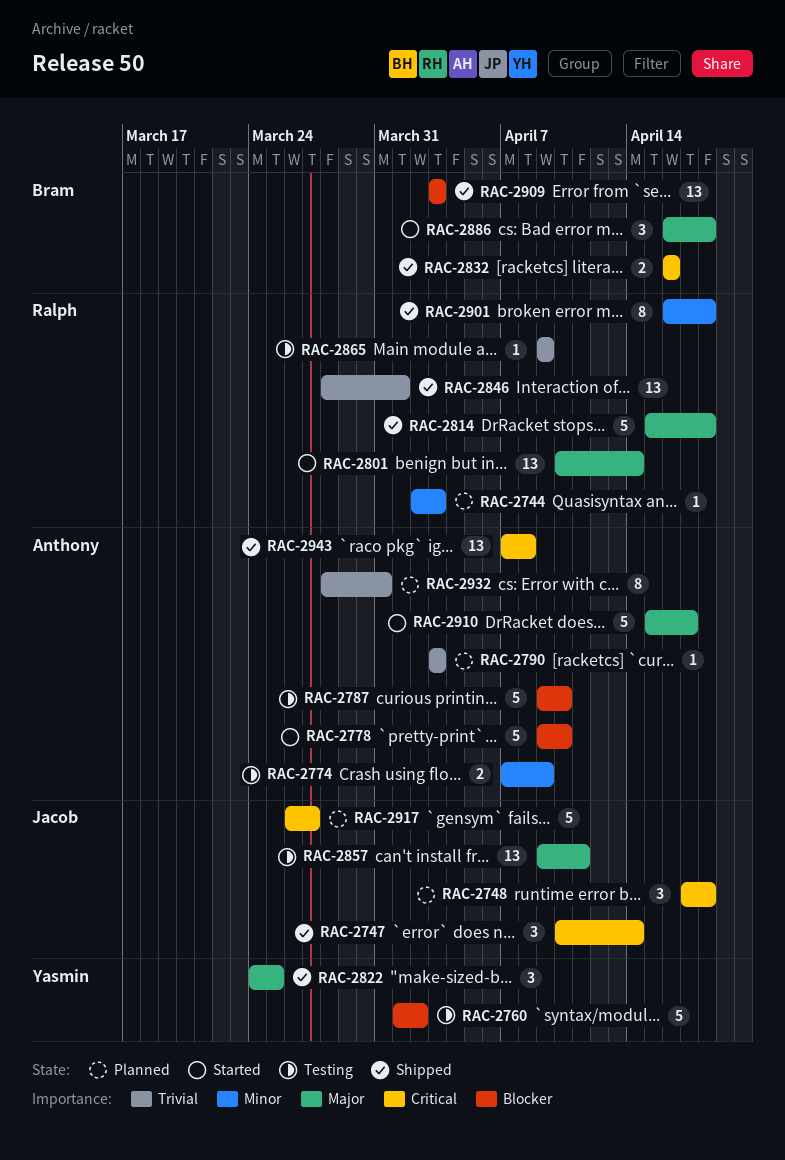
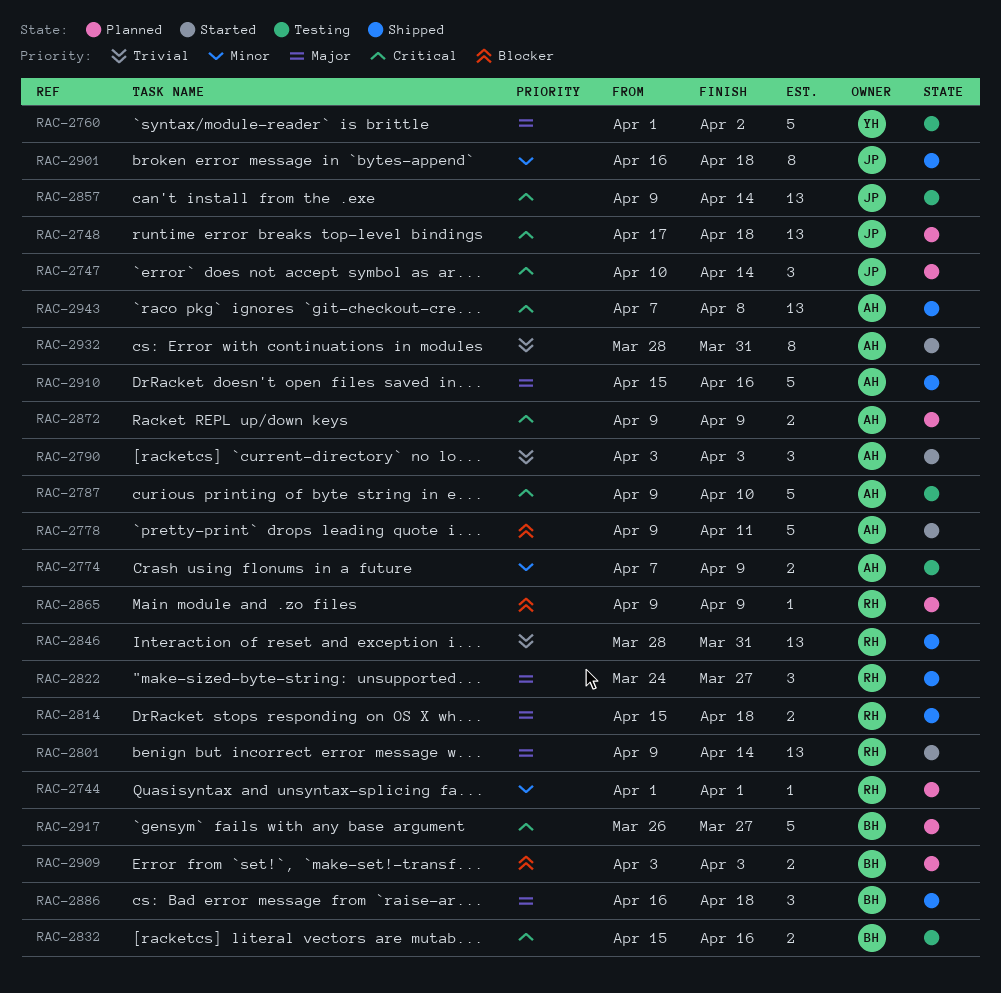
RAC-2744, start: Apr 2 -> Apr 1
RAC-2744, due: Apr 3 -> Apr 1
RAC-2747, status: Shipped -> Planned
RAC-2748, estimate: 3 -> 13
RAC-2760, priority: Blocker -> Major
RAC-2778, due: Apr 10 -> Apr 11
RAC-2787, priority: Blocker -> Critical
RAC-2790, status: Planned -> Started
RAC-2790, estimate: 1 -> 3
RAC-2801, start: Apr 10 -> Apr 9
RAC-2814, estimate: 5 -> 2
RAC-2822, owner: Yasmin -> Ralph
RAC-2822, due: Mar 25 -> Mar 27
RAC-2832, status: Shipped -> Testing
RAC-2832, start: Apr 16 -> Apr 15
RAC-2846, due: Apr 1 -> Mar 31
RAC-2857, priority: Major -> Critical
RAC-2857, due: Apr 11 -> Apr 14
RAC-2865, status: Testing -> Planned
RAC-2865, priority: Trivial -> Blocker
RAC-2872: none -> present
RAC-2886, status: Started -> Shipped
RAC-2901, owner: Ralph -> Jacob
RAC-2909, status: Shipped -> Planned
RAC-2909, estimate: 13 -> 2
RAC-2910, status: Started -> Shipped
RAC-2910, due: Apr 17 -> Apr 16
RAC-2917, owner: Jacob -> Bram
RAC-2932, status: Planned -> Started

